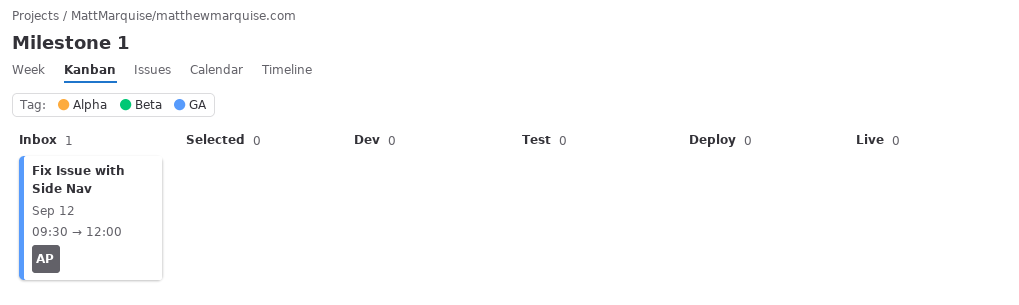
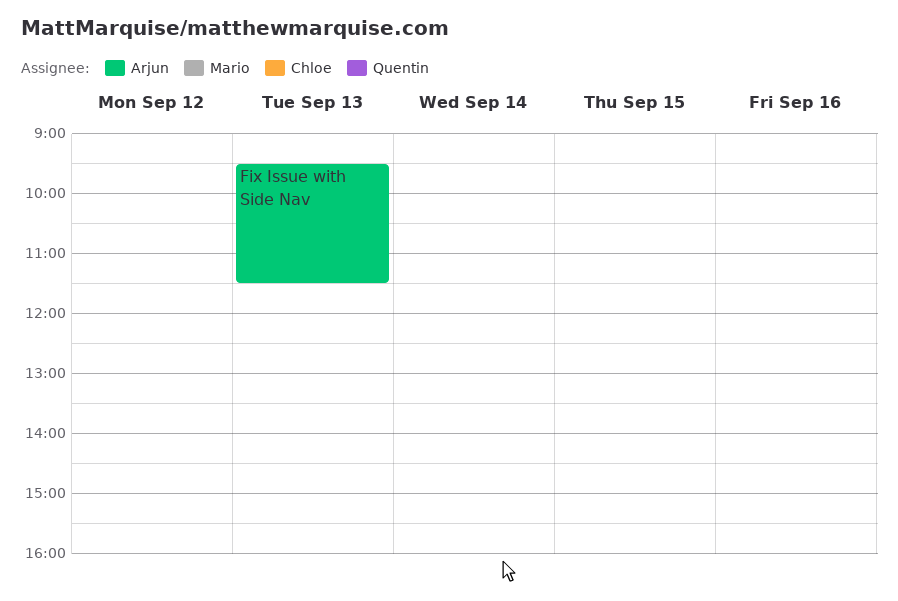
Fix Issue with Side Nav, day: Sep 12 -> Sep 13
Fix Issue with Side Nav, ends: 12:00 -> 11:30

